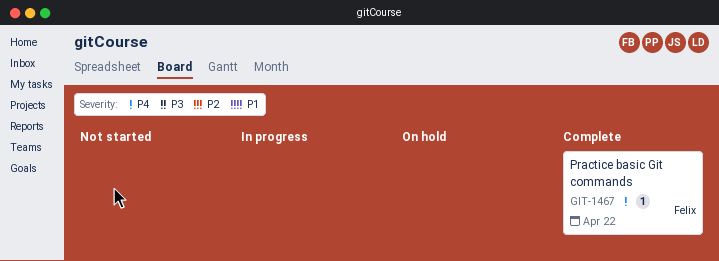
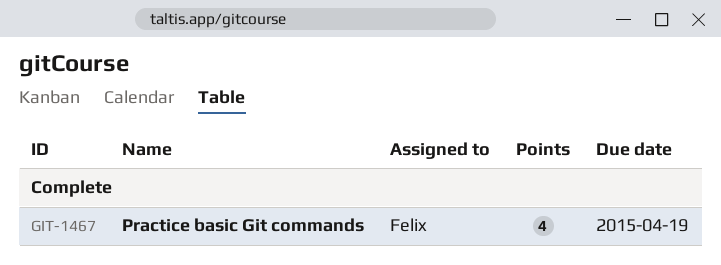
GIT-1467, estimate: 1 -> 4
GIT-1467, due: Apr 22 -> Apr 19

